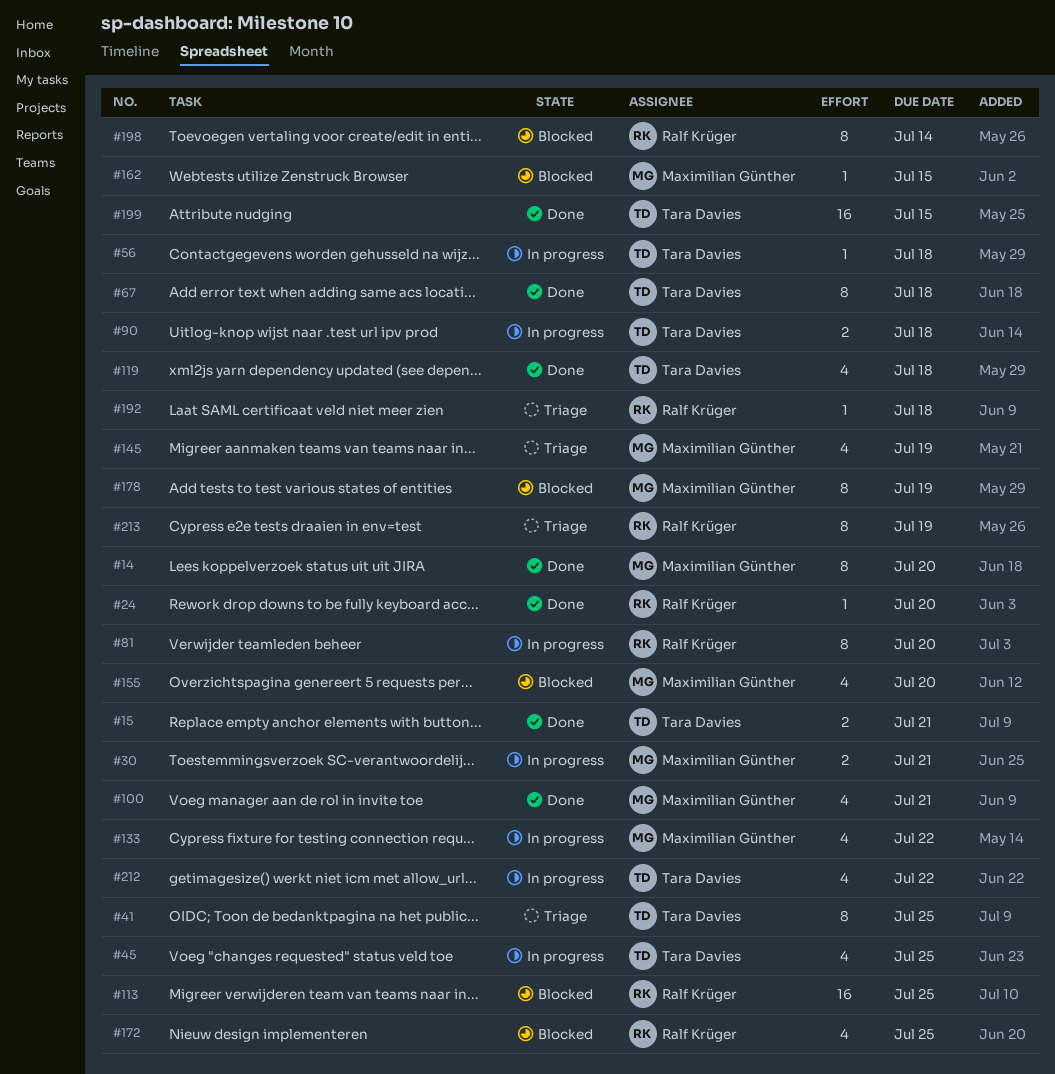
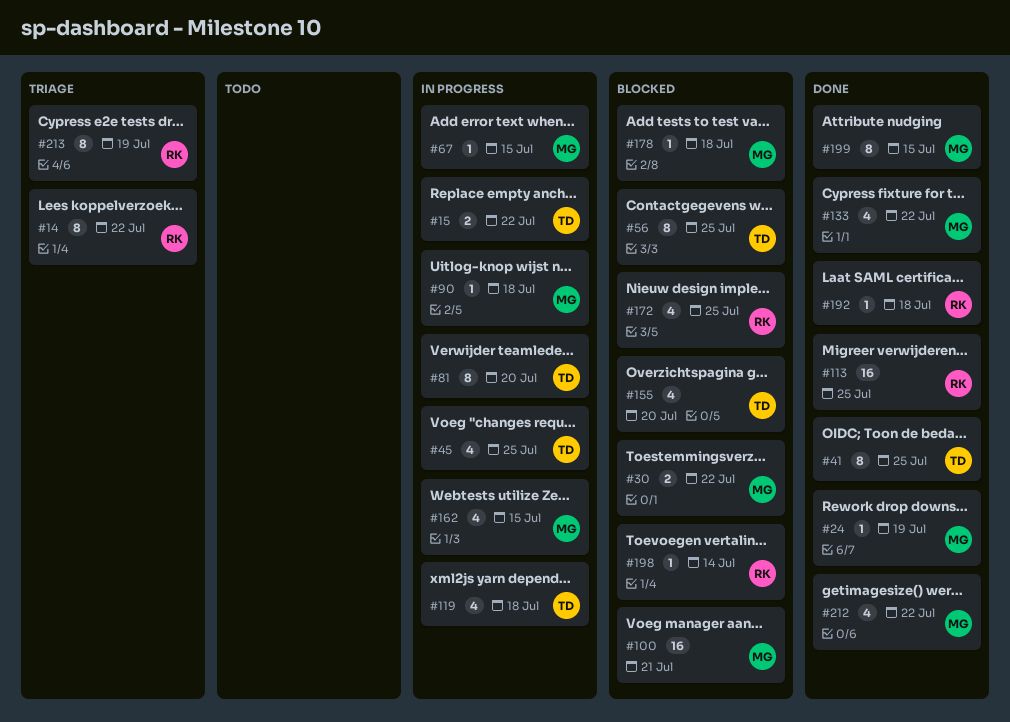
#14, status: Done -> Triage
#14, owner: Maximilian Günther -> Ralf Krüger
#14, due: Jul 20 -> Jul 22
#15, status: Done -> In progress
#15, due: Jul 21 -> Jul 22
#24, owner: Ralf Krüger -> Maximilian Günther
#24, due: Jul 20 -> Jul 19
#30, status: In progress -> Blocked
#30, due: Jul 21 -> Jul 22
#41, status: Triage -> Done
#56, status: In progress -> Blocked
#56, estimate: 1 -> 8
#56, due: Jul 18 -> Jul 25
#67, status: Done -> In progress
#67, owner: Tara Davies -> Maximilian Günther
#67, estimate: 8 -> 1
#67, due: Jul 18 -> Jul 15
#81, owner: Ralf Krüger -> Tara Davies
#90, owner: Tara Davies -> Maximilian Günther
#90, estimate: 2 -> 1
#100, status: Done -> Blocked
#100, estimate: 4 -> 16
#113, status: Blocked -> Done
#119, status: Done -> In progress
#133, status: In progress -> Done
#145: present -> none
#155, owner: Maximilian Günther -> Tara Davies
#162, status: Blocked -> In progress
#162, estimate: 1 -> 4
#178, estimate: 8 -> 1
#178, due: Jul 19 -> Jul 18
#192, status: Triage -> Done
#198, estimate: 8 -> 1
#199, owner: Tara Davies -> Maximilian Günther
#199, estimate: 16 -> 8
#212, status: In progress -> Done
#212, owner: Tara Davies -> Maximilian Günther

